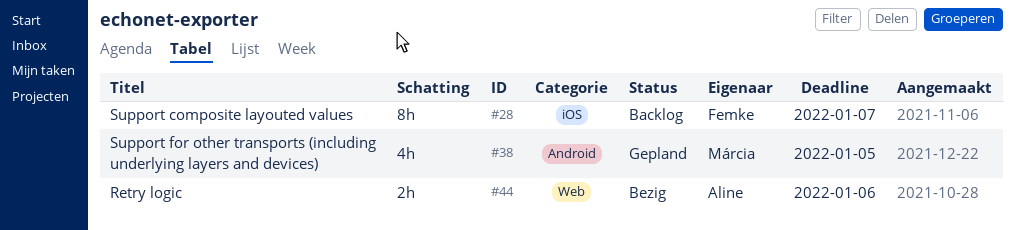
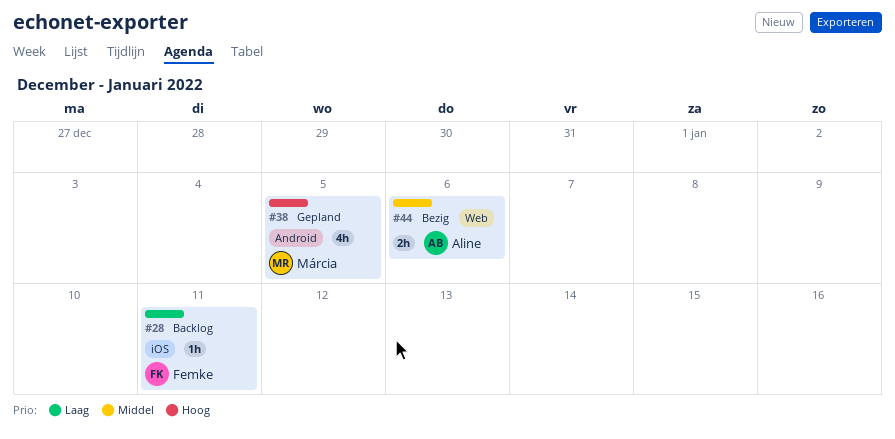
#28, estimate: 8h -> 1h
#28, due: Jan 7 -> Jan 11

